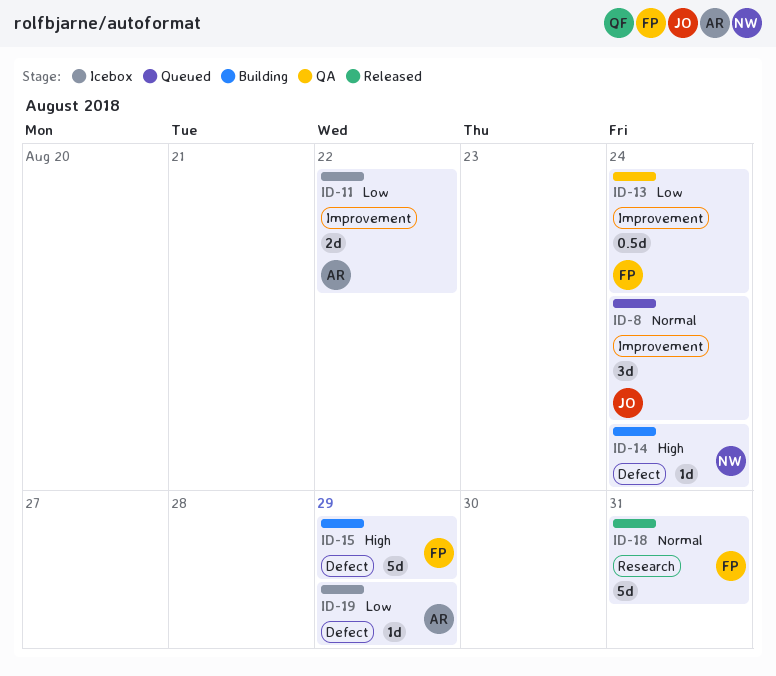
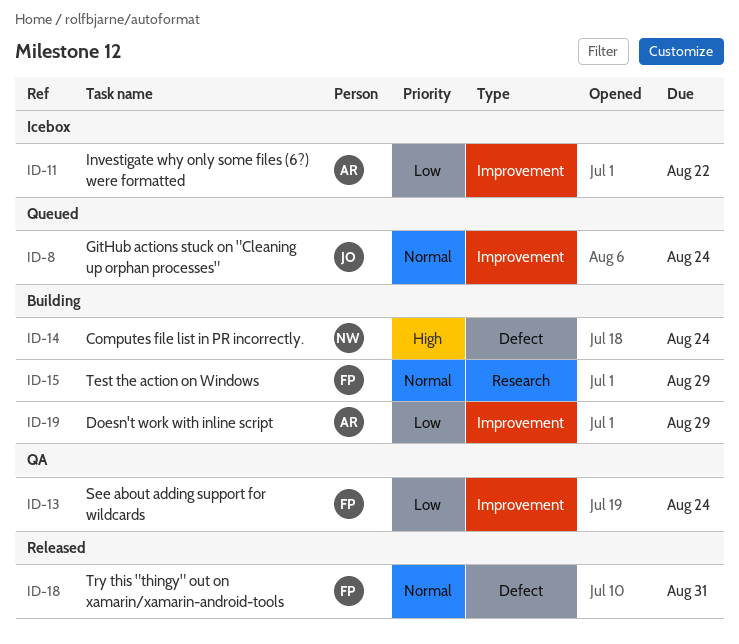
ID-15, priority: High -> Normal
ID-15, label: Defect -> Research
ID-18, label: Research -> Defect
ID-19, status: Icebox -> Building
ID-19, label: Defect -> Improvement

